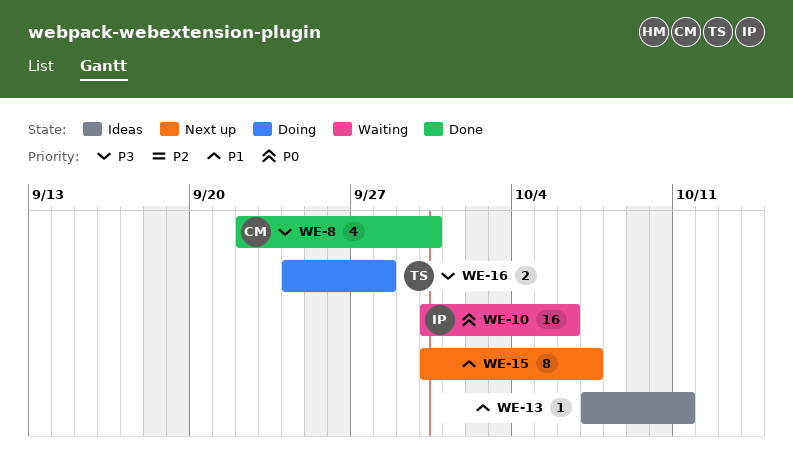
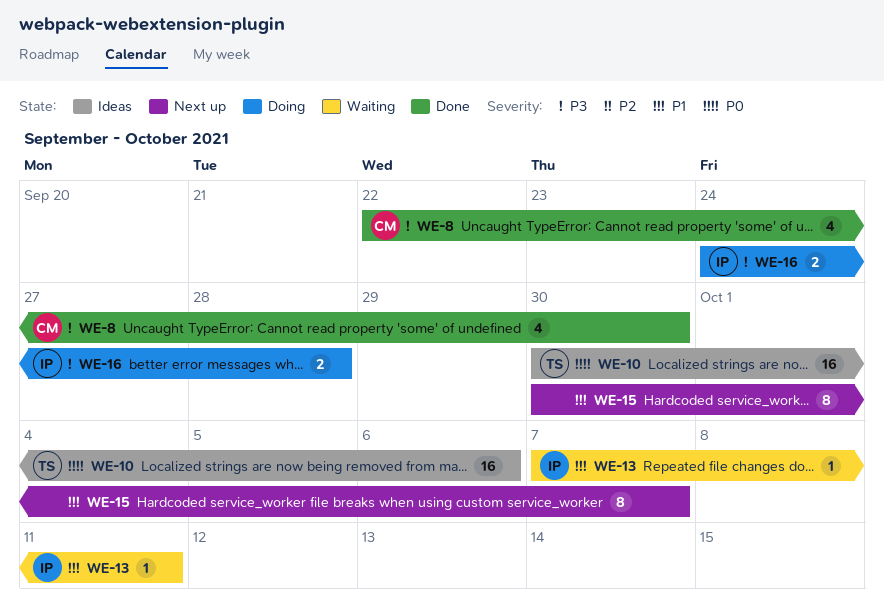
WE-10, status: Waiting -> Ideas
WE-10, owner: IP -> TS
WE-13, status: Ideas -> Waiting
WE-13, owner: none -> IP
WE-16, owner: TS -> IP

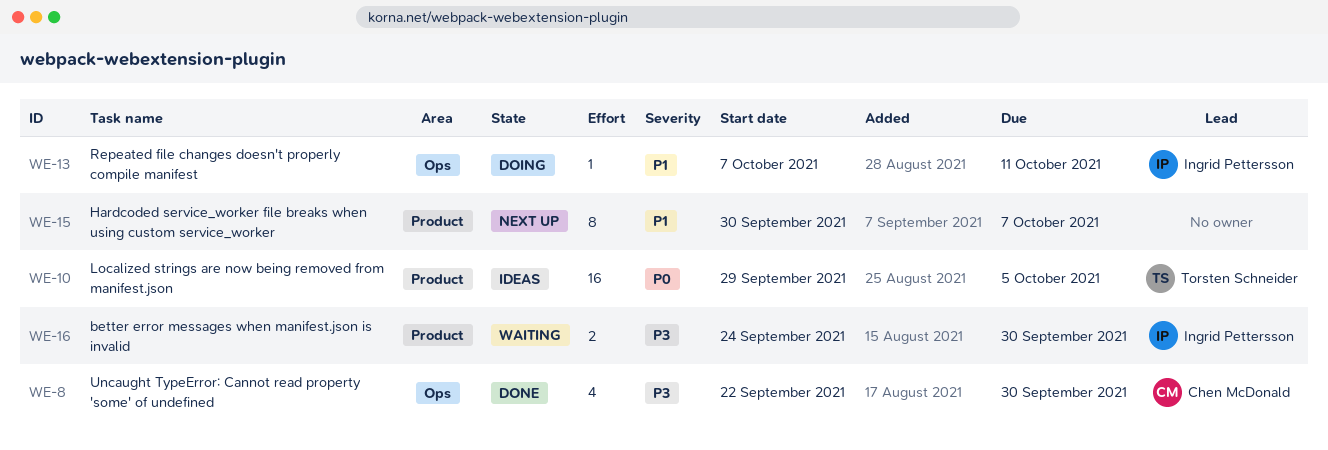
WE-10, start: Sep 30 -> Sep 29
WE-10, due: Oct 6 -> Oct 5
WE-13, status: Waiting -> Doing
WE-16, status: Doing -> Waiting
WE-16, due: Sep 28 -> Sep 30

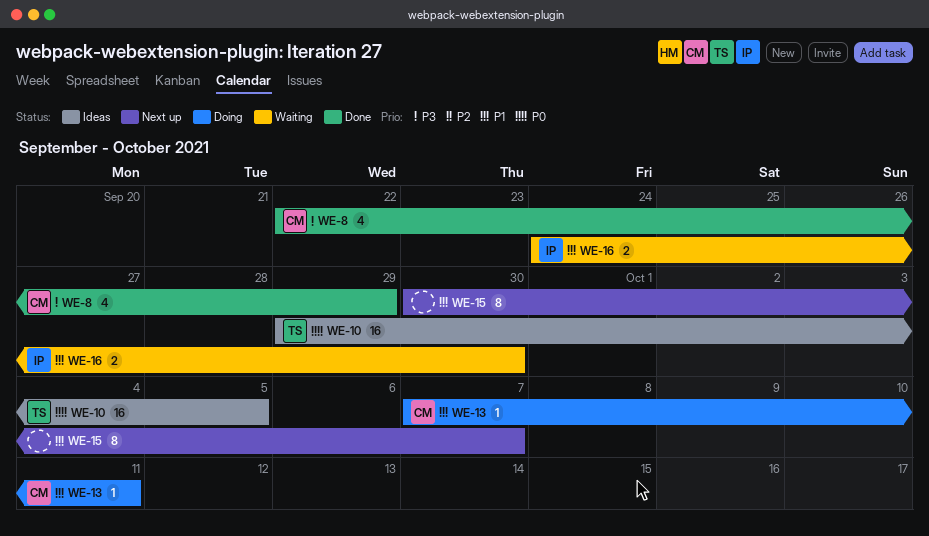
WE-8, due: Sep 30 -> Sep 29
WE-13, owner: Ingrid Pettersson -> Chen McDonald
WE-16, priority: P3 -> P1

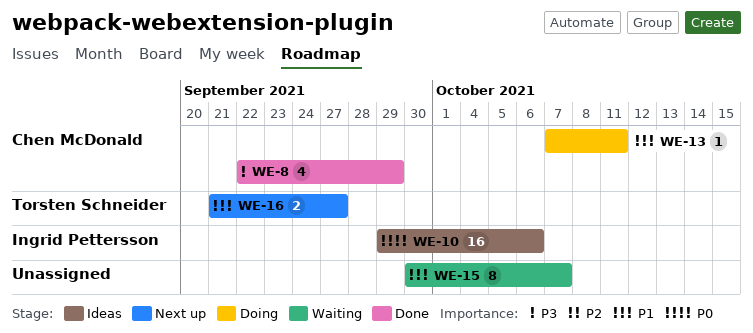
WE-10, owner: Torsten Schneider -> Ingrid Pettersson
WE-10, due: Oct 5 -> Oct 6
WE-15, status: Next up -> Waiting
WE-16, status: Waiting -> Next up
WE-16, owner: Ingrid Pettersson -> Torsten Schneider
WE-16, start: Sep 24 -> Sep 21
WE-16, due: Sep 30 -> Sep 27

